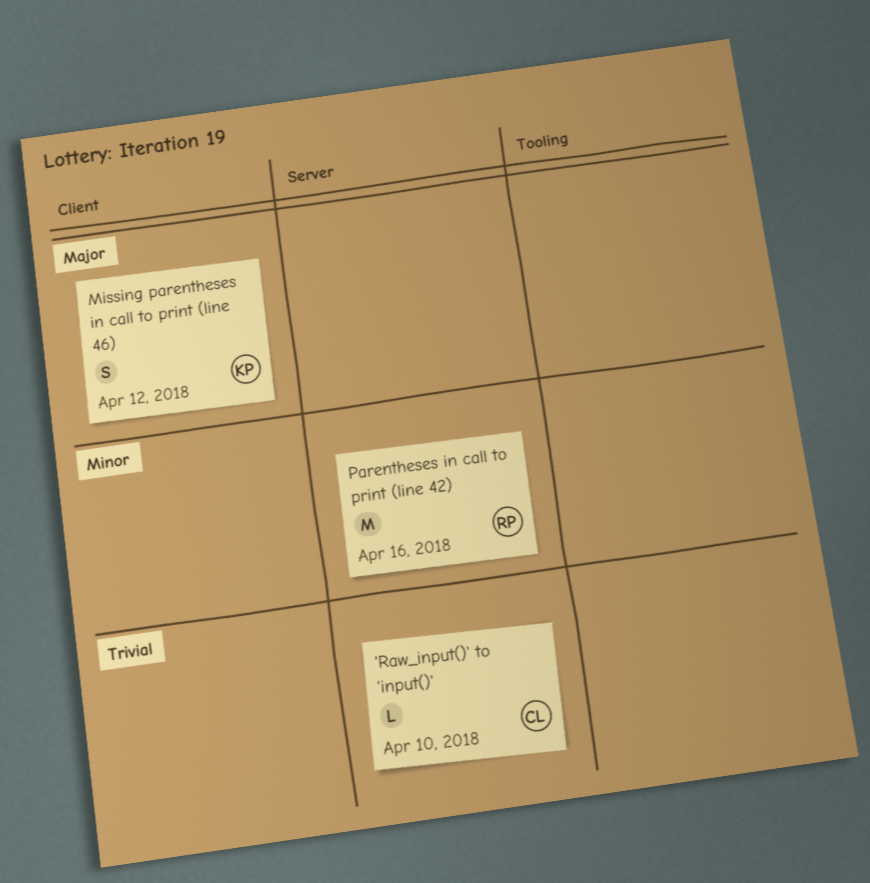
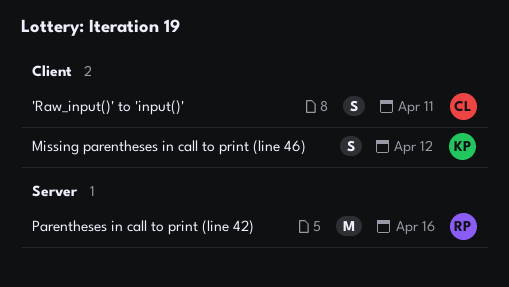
'Raw_input()' to 'input()', label: Server -> Client
'Raw_input()' to 'input()', estimate: L -> S
'Raw_input()' to 'input()', due: Apr 10 -> Apr 11

